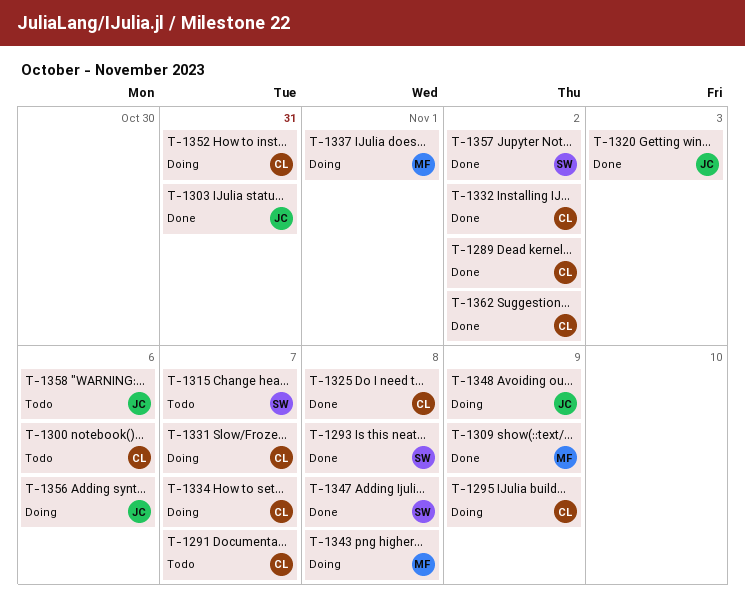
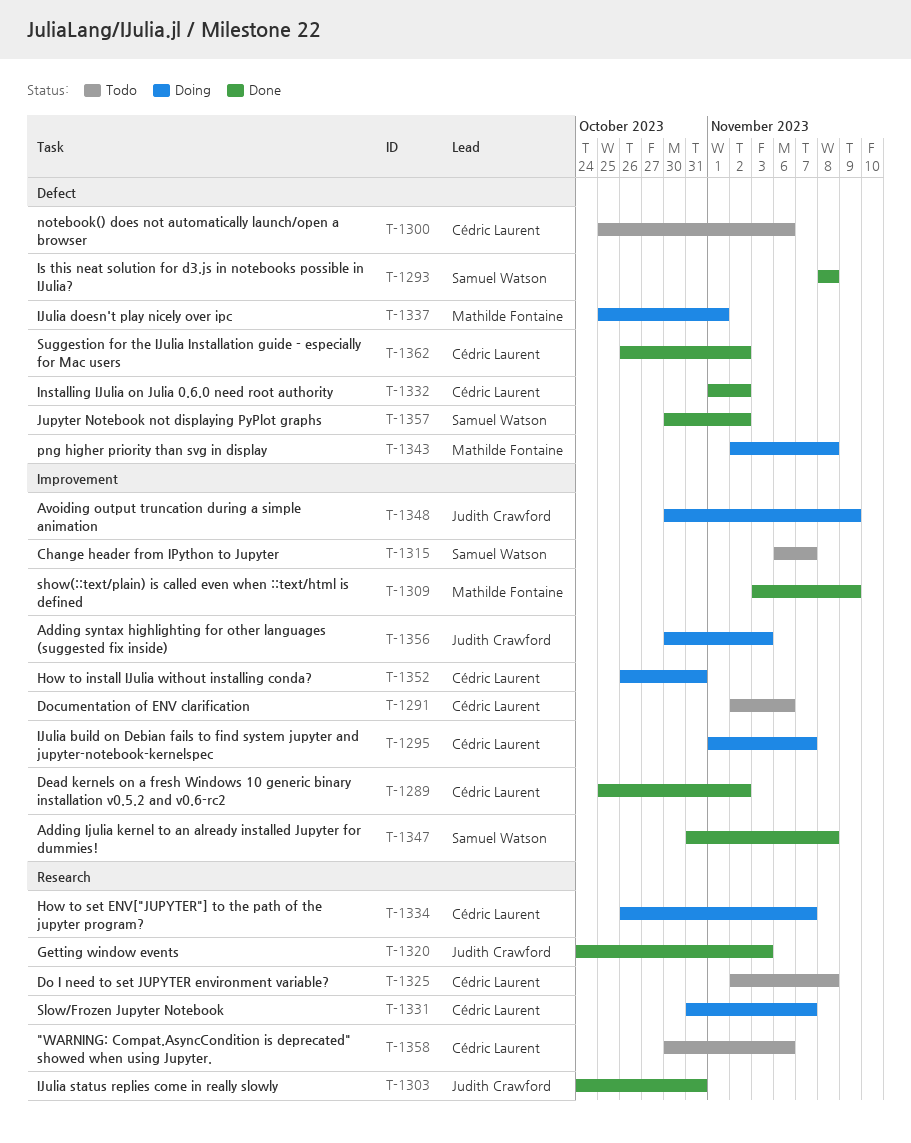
T-1291, due: Nov 7 -> Nov 6
T-1295, due: Nov 9 -> Nov 7
T-1325, status: Done -> Todo
T-1356, due: Nov 6 -> Nov 3
T-1358, owner: Judith Crawford -> Cédric Laurent

